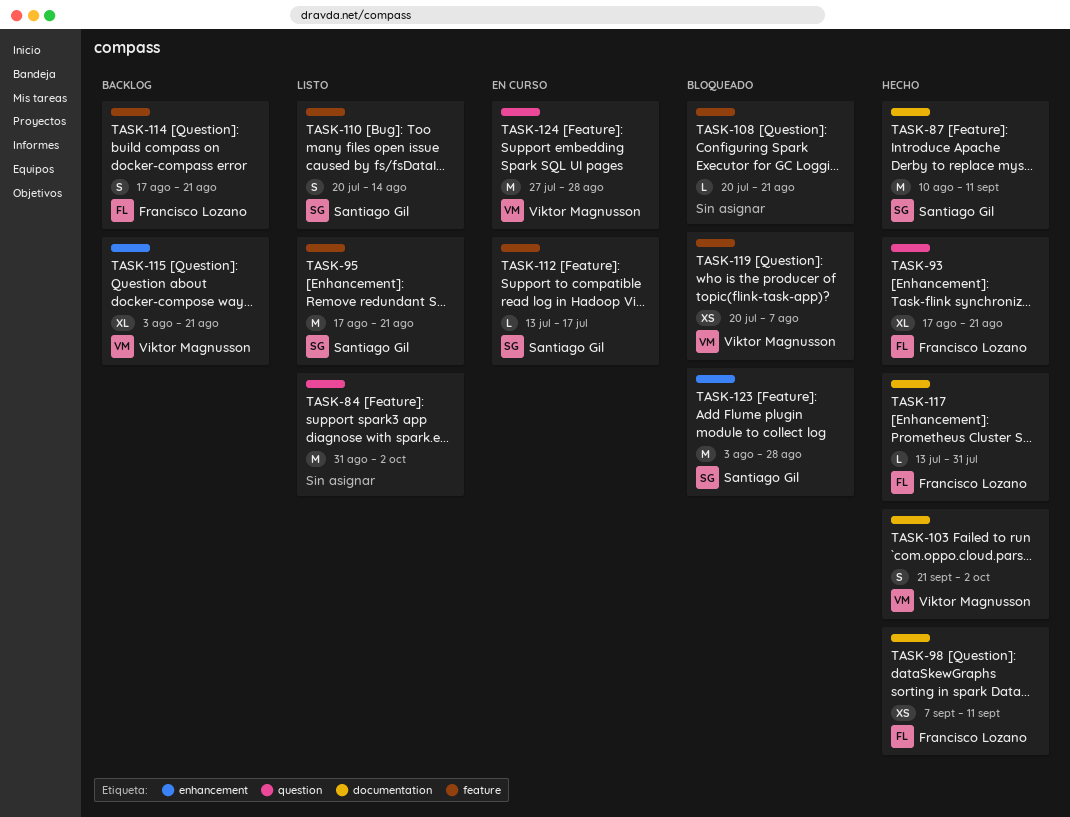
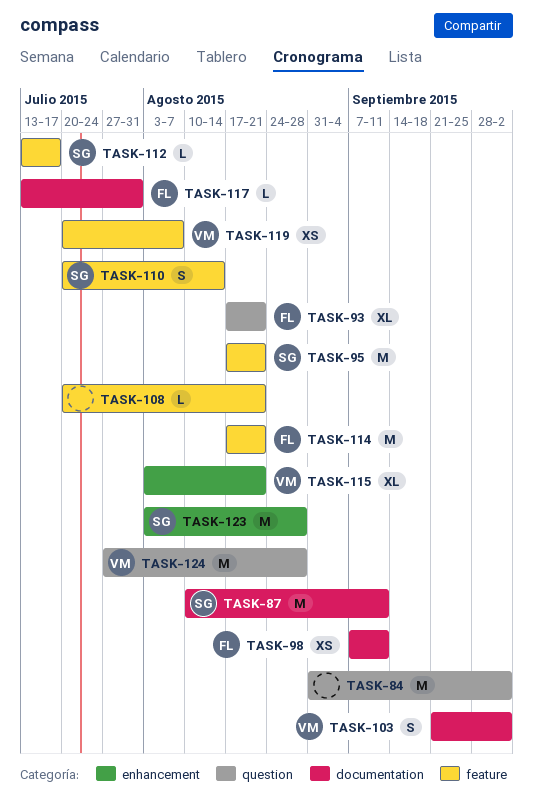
TASK-114, estimate: S -> M

